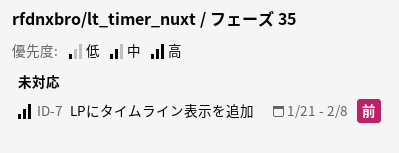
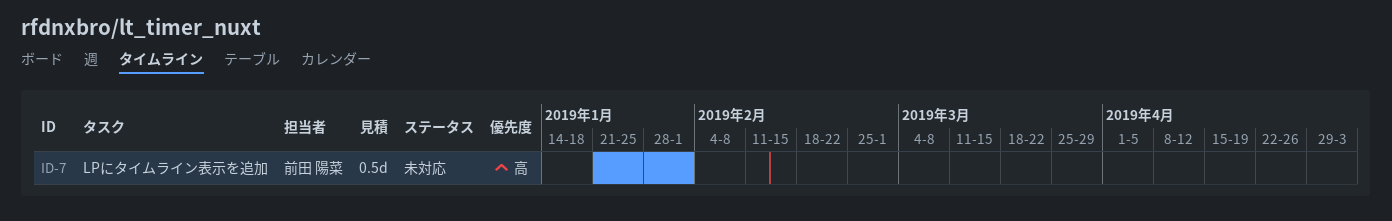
ID-7, due: Feb 8 -> Feb 1

